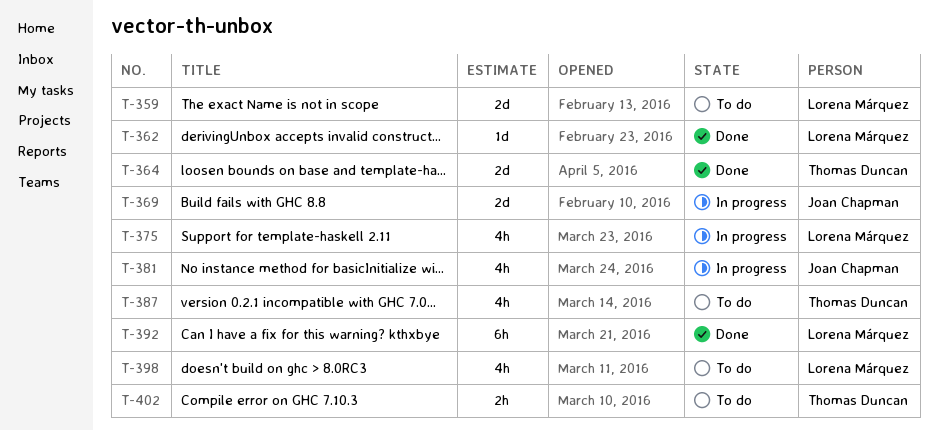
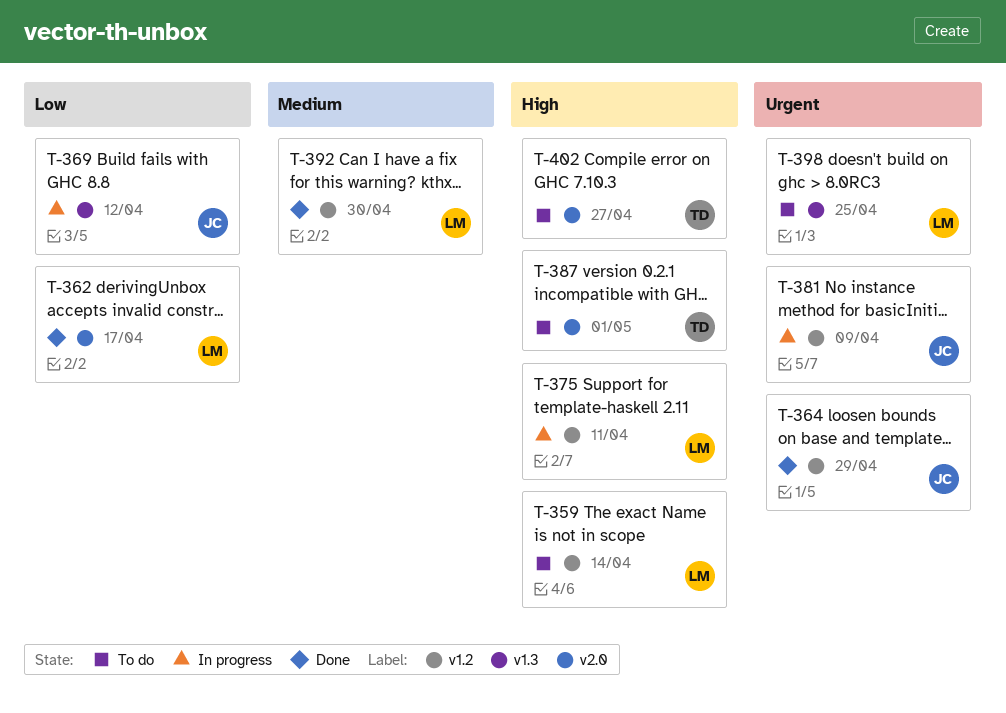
T-364, owner: Thomas Duncan -> Joan Chapman

